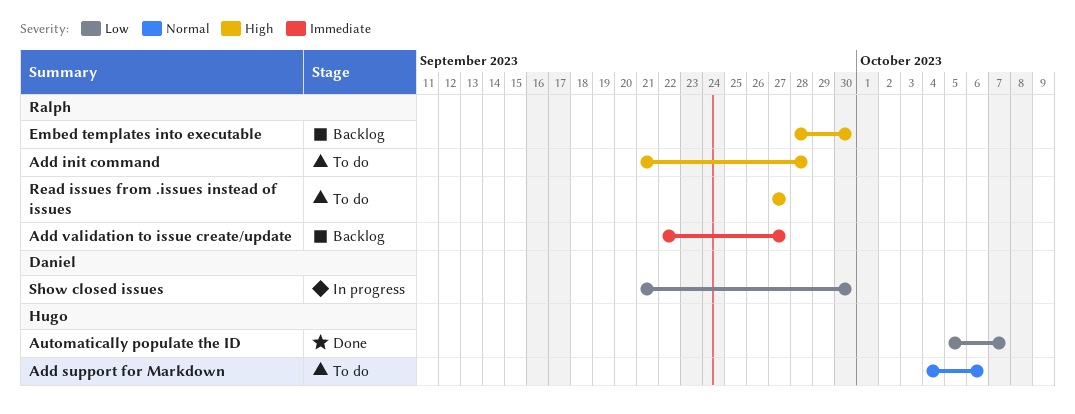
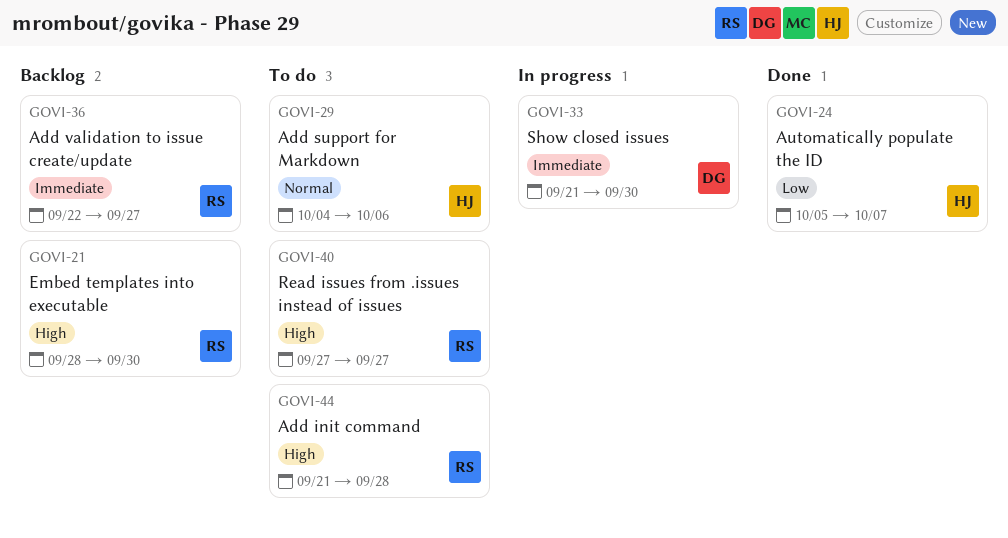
Show closed issues, priority: Low -> Immediate

